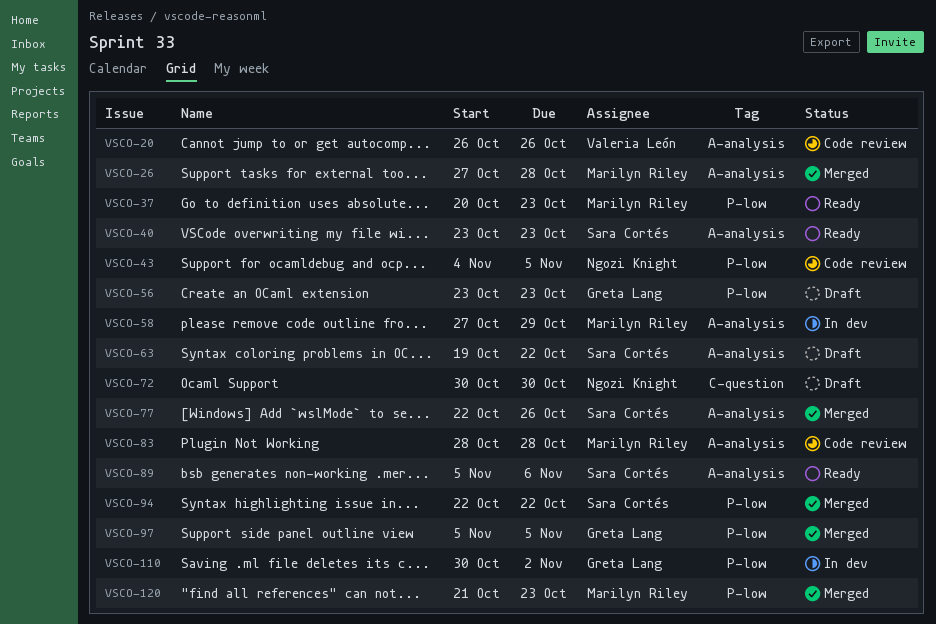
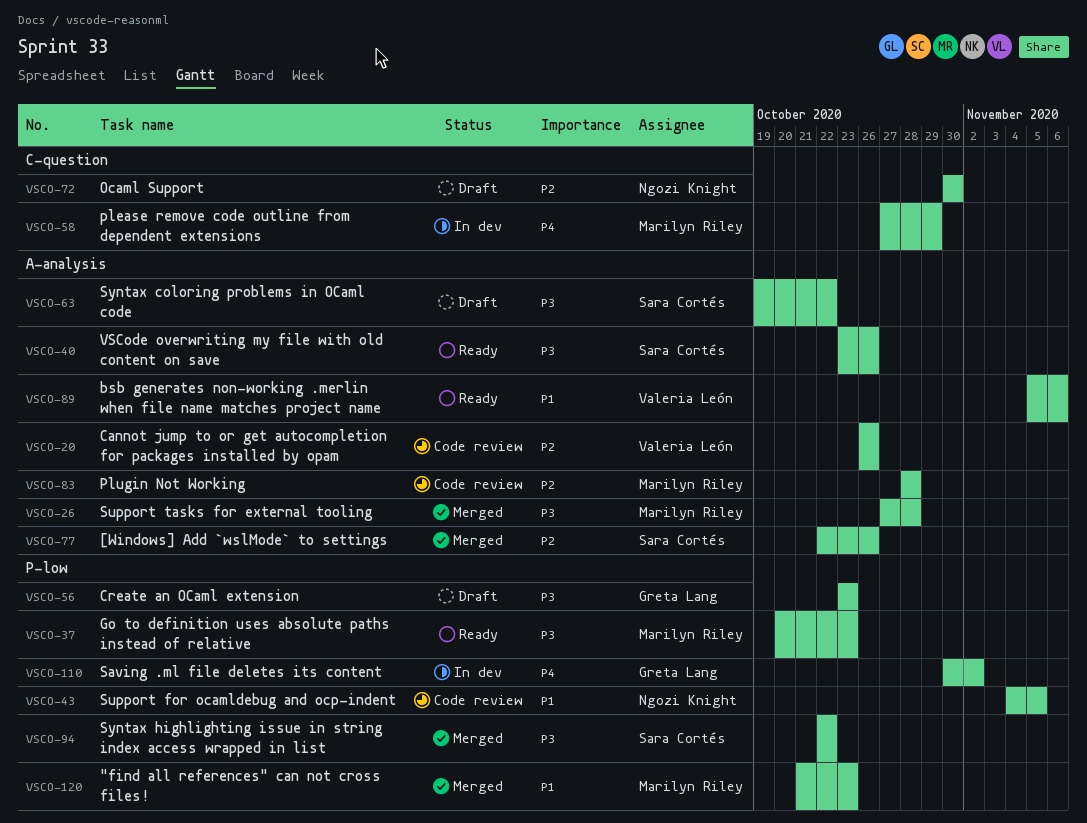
VSCO-40, due: Oct 23 -> Oct 26
VSCO-58, label: A-analysis -> C-question
VSCO-89, owner: Sara Cortés -> Valeria León
VSCO-97: present -> none

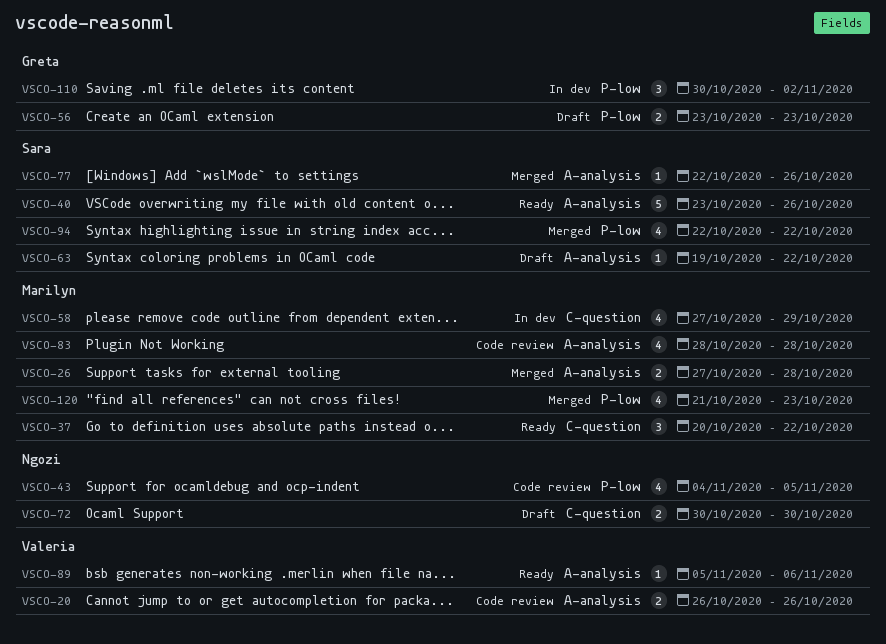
VSCO-37, label: P-low -> C-question
VSCO-37, due: Oct 23 -> Oct 22

